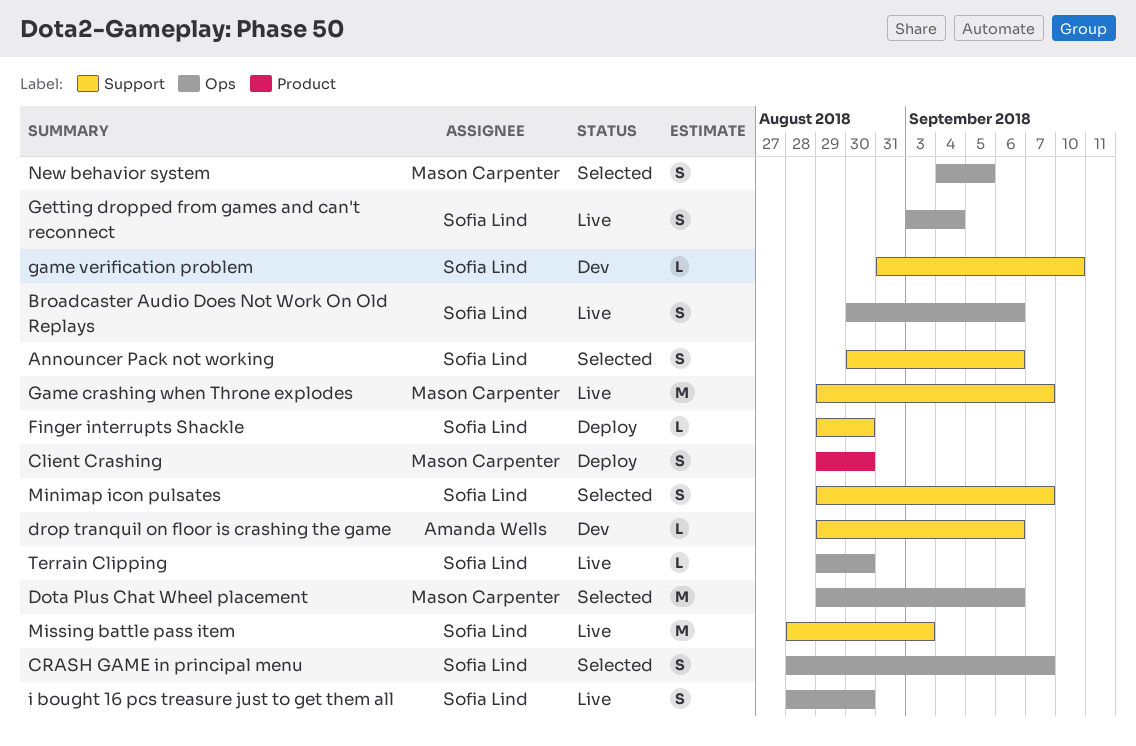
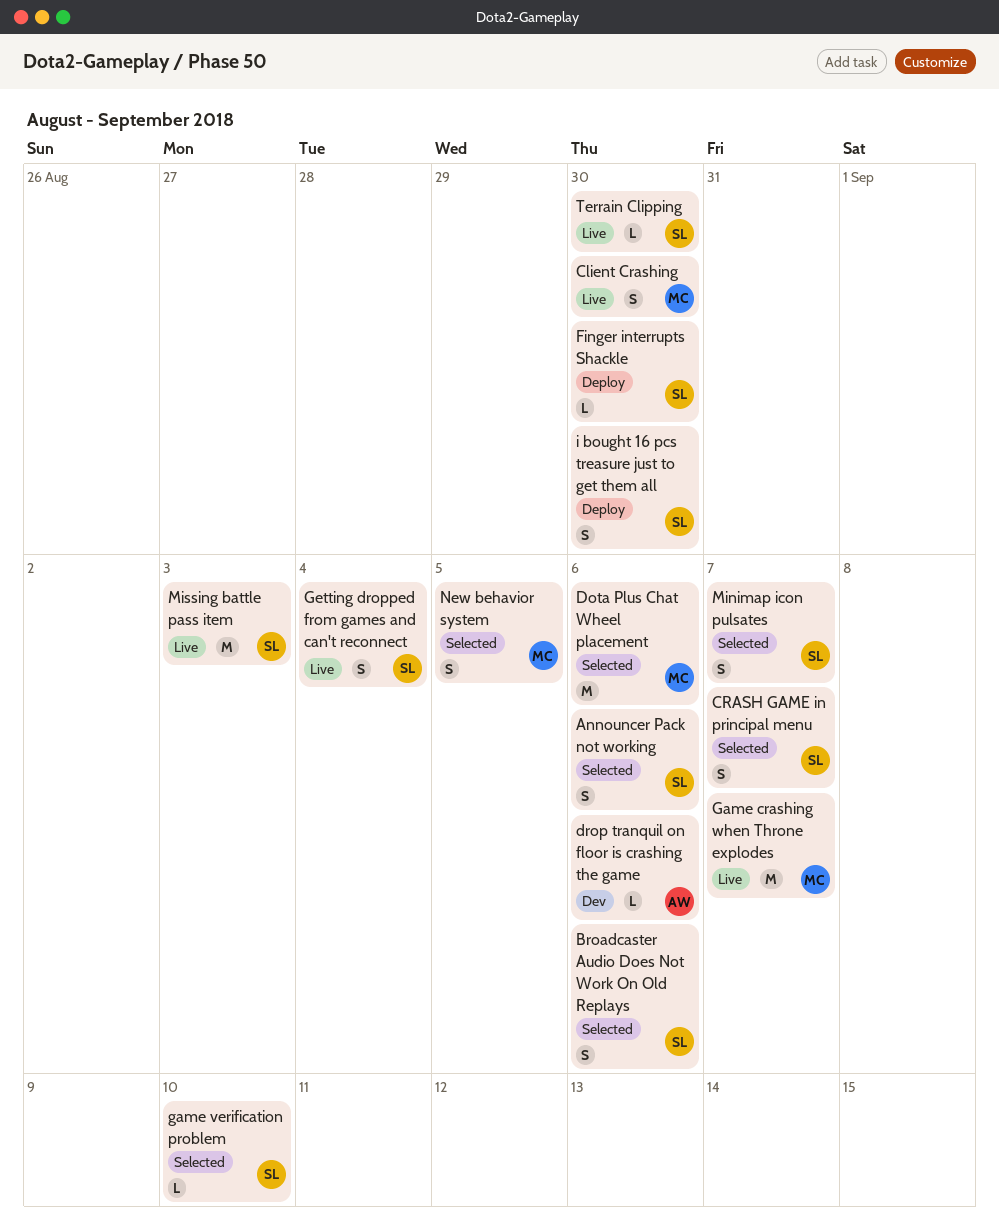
Broadcaster Audio Does Not Work On Old Replays, status: Live -> Selected
Client Crashing, status: Deploy -> Live
game verification problem, status: Dev -> Selected
i bought 16 pcs treasure just to get them all, status: Live -> Deploy

